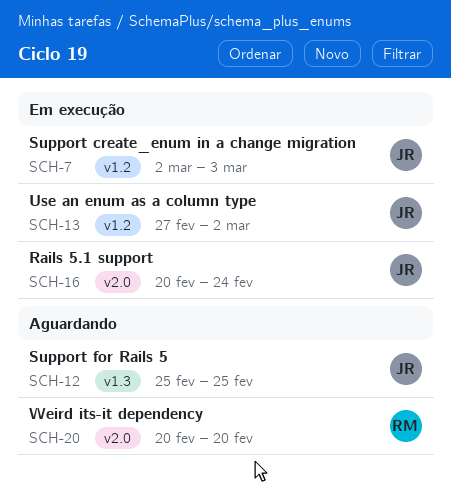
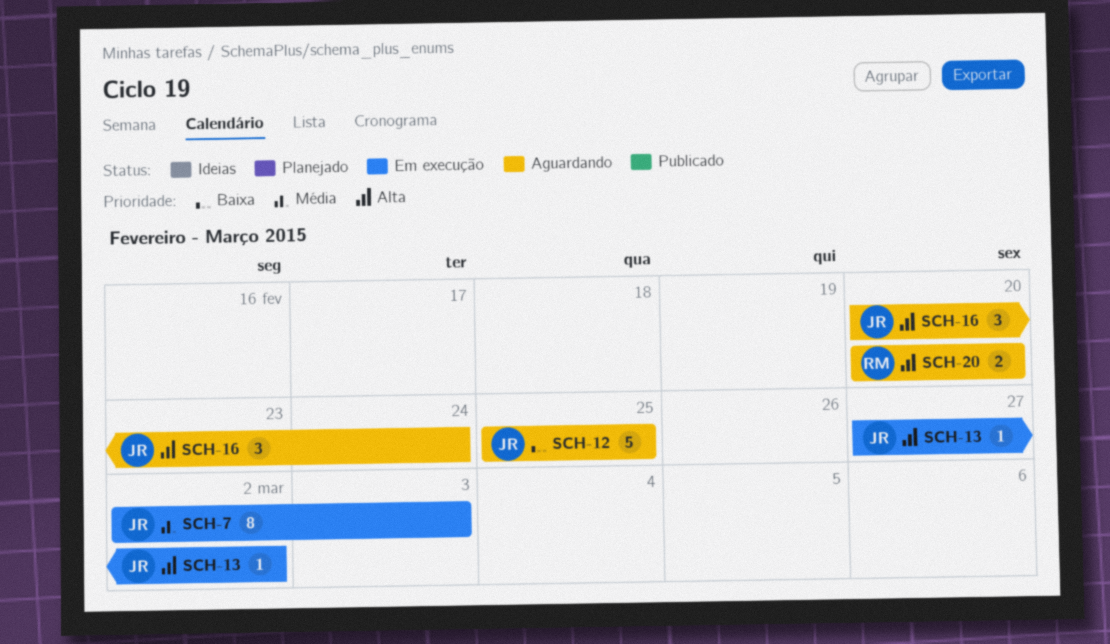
SCH-16, status: Em execução -> Aguardando

